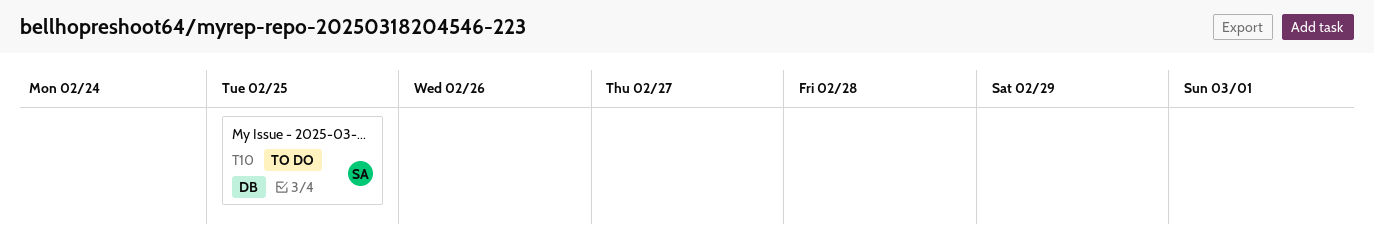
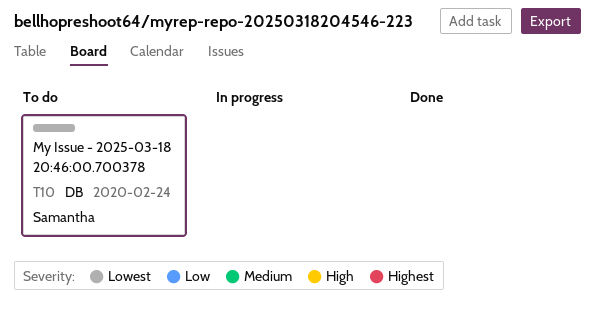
T10, due: Feb 25 -> Feb 24

